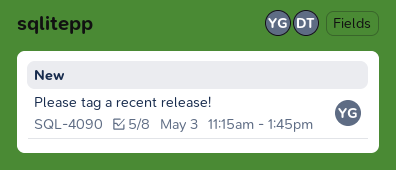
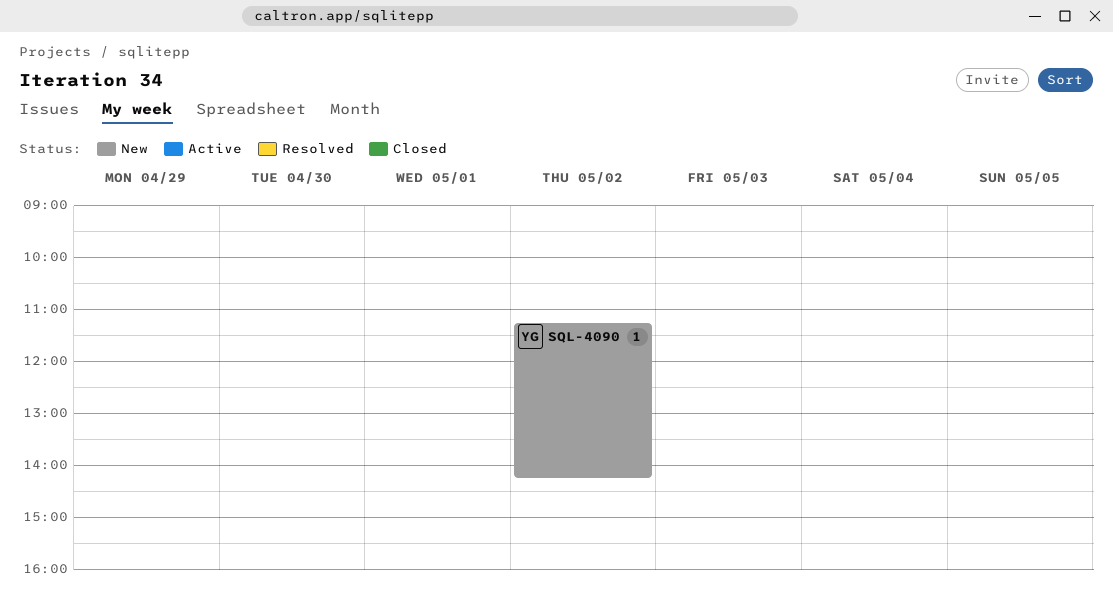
SQL-4090, day: May 3 -> May 2
SQL-4090, ends: 13:45 -> 14:15

